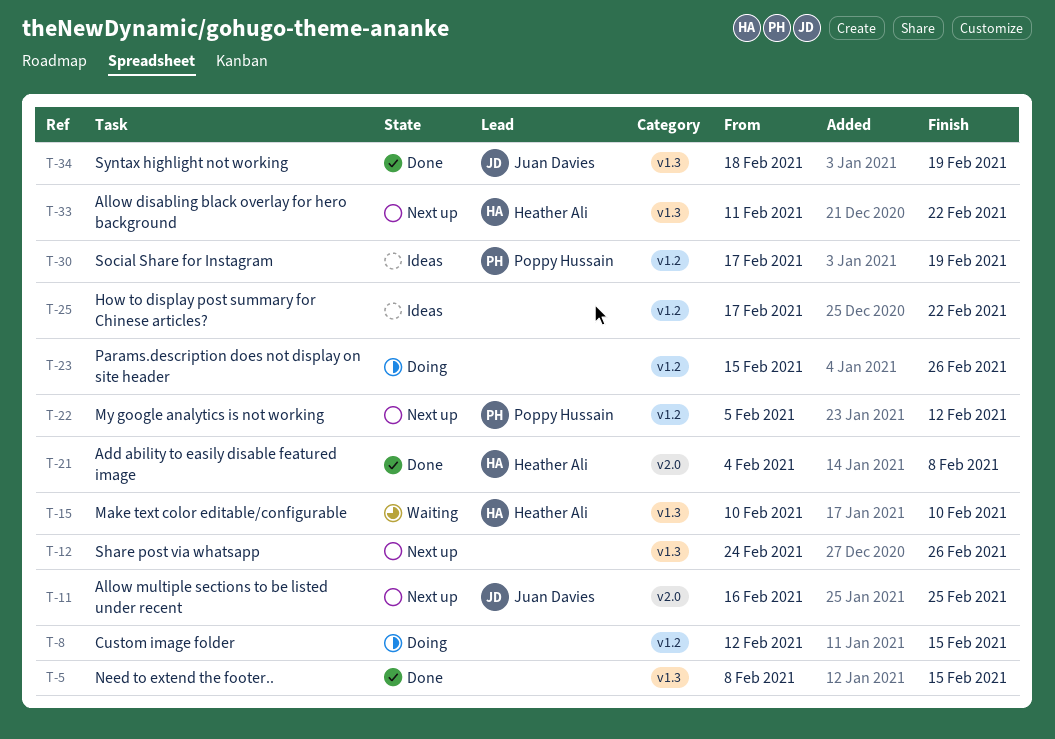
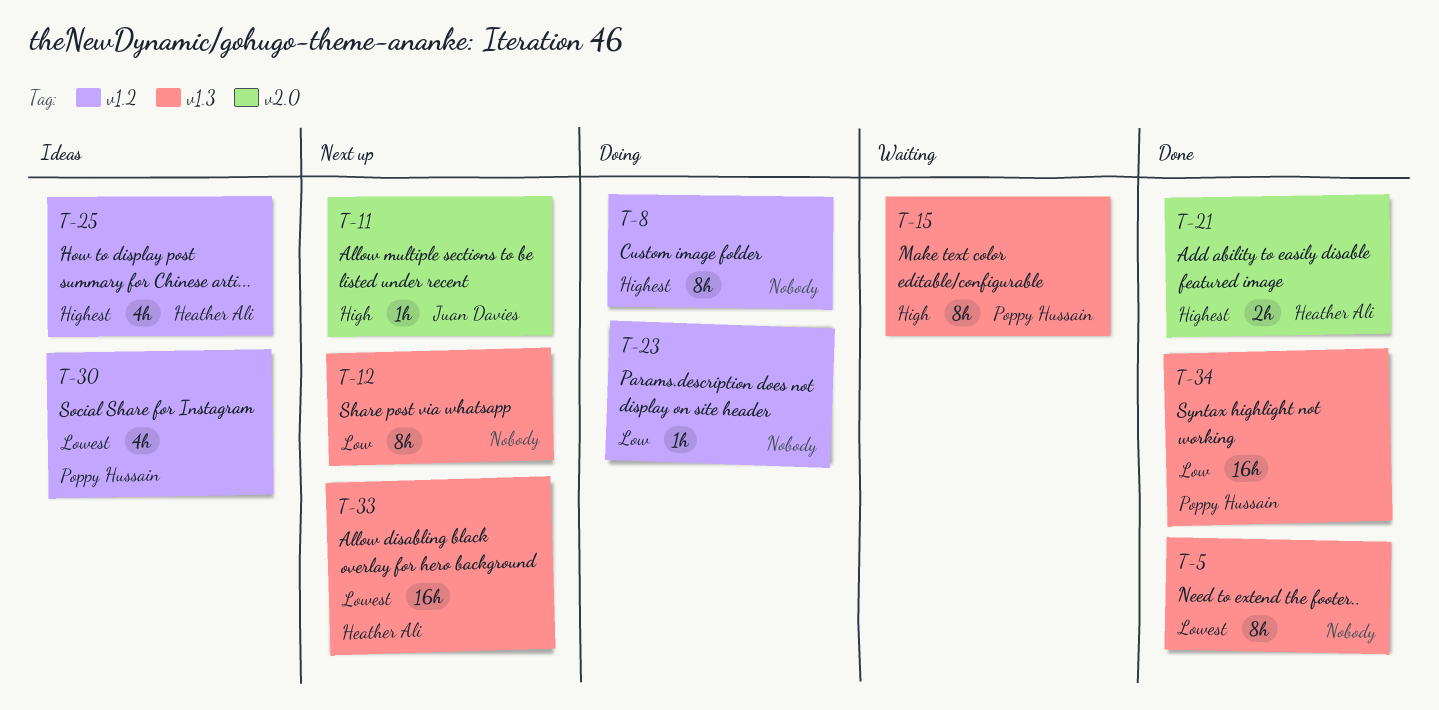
T-15, owner: Heather Ali -> Poppy Hussain
T-22: present -> none
T-25, owner: none -> Heather Ali
T-34, owner: Juan Davies -> Poppy Hussain

